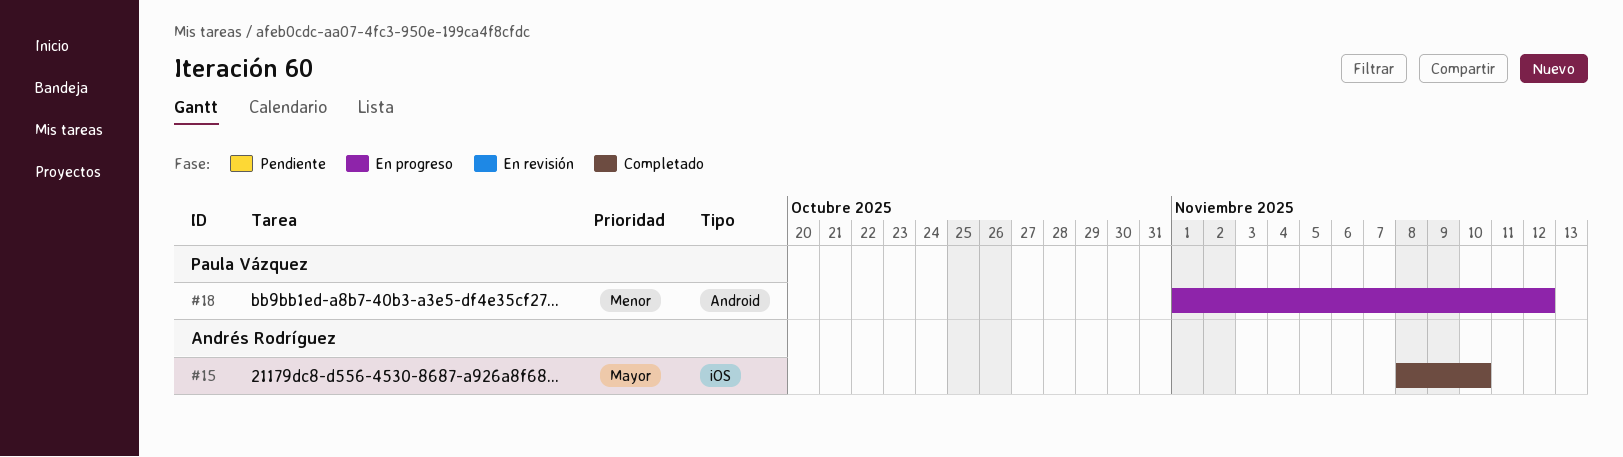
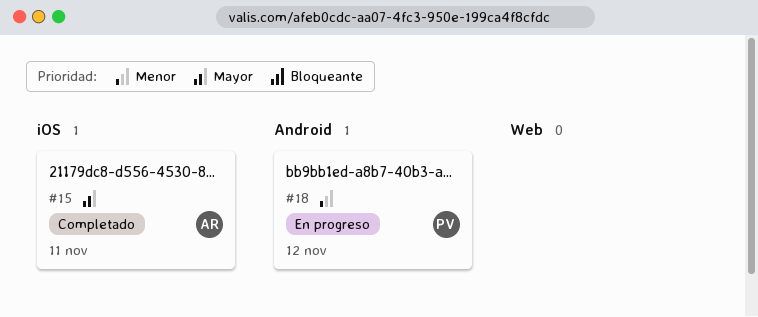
#15, due: Nov 10 -> Nov 11

